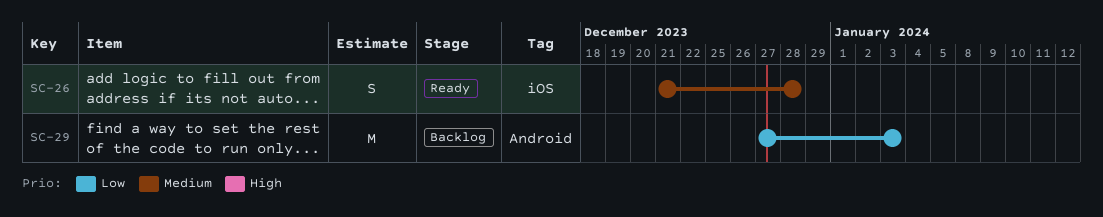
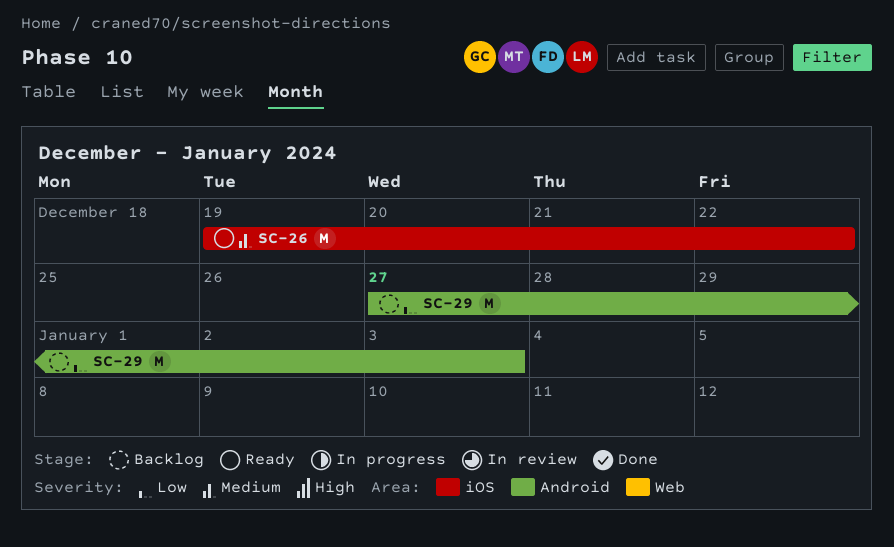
SC-26, estimate: S -> M
SC-26, start: Dec 21 -> Dec 19
SC-26, due: Dec 28 -> Dec 22

